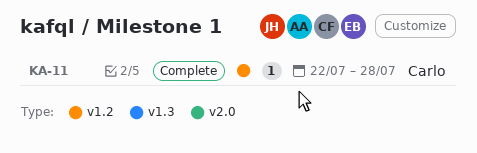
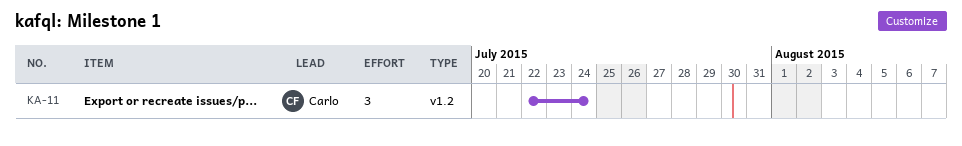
KA-11, estimate: 1 -> 3
KA-11, due: Jul 28 -> Jul 24

